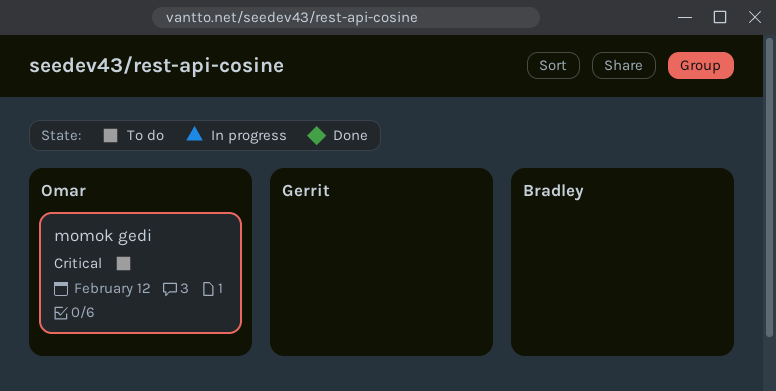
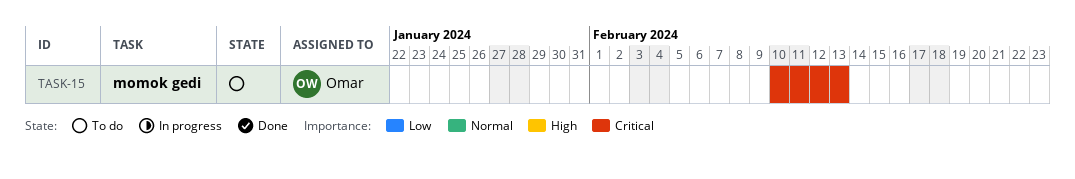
momok gedi, due: Feb 12 -> Feb 13

